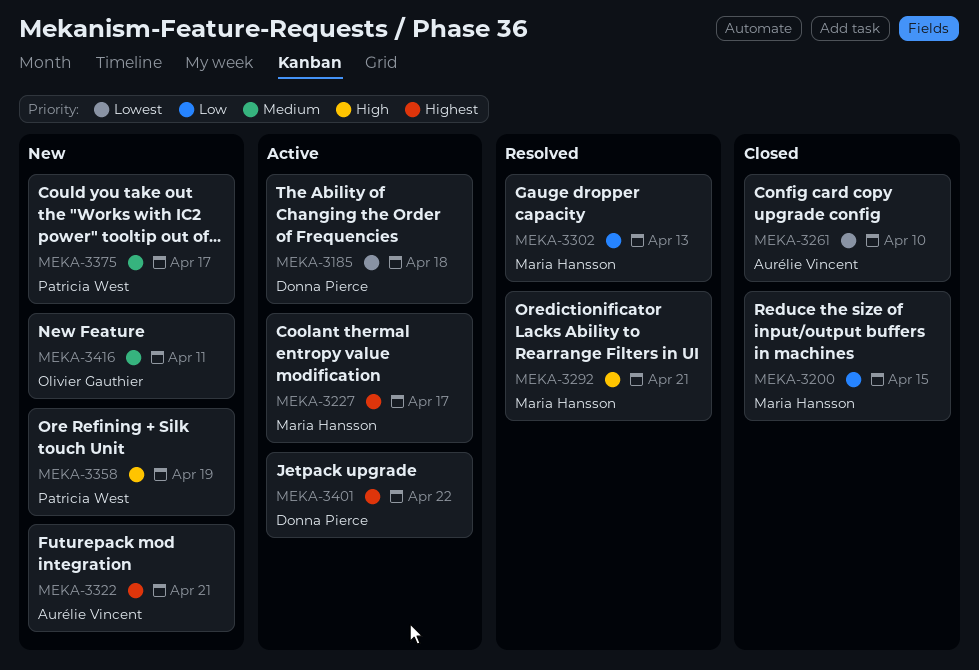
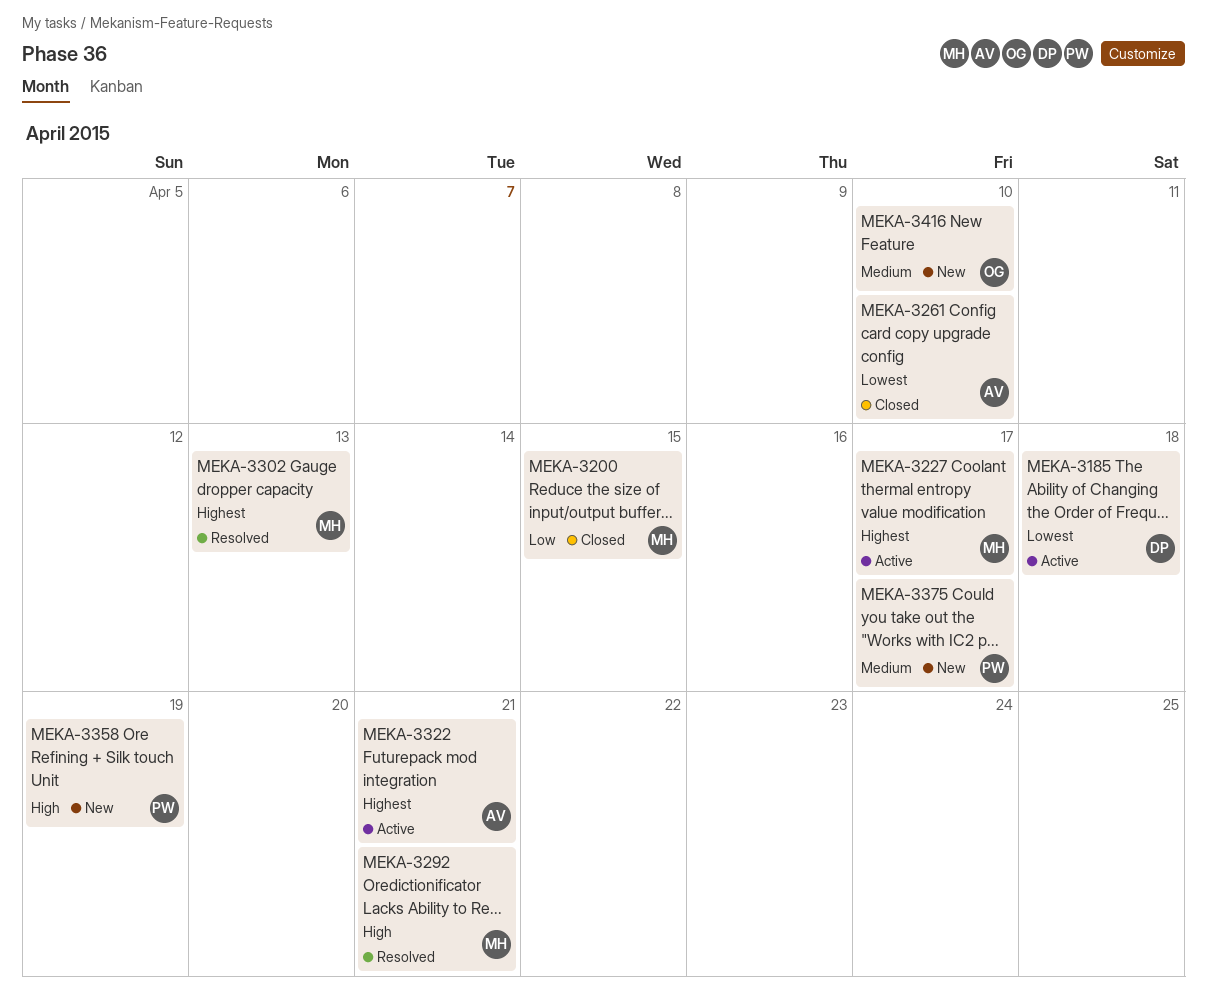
MEKA-3302, priority: Low -> Highest
MEKA-3322, status: New -> Active
MEKA-3401: present -> none
MEKA-3416, due: Apr 11 -> Apr 10

